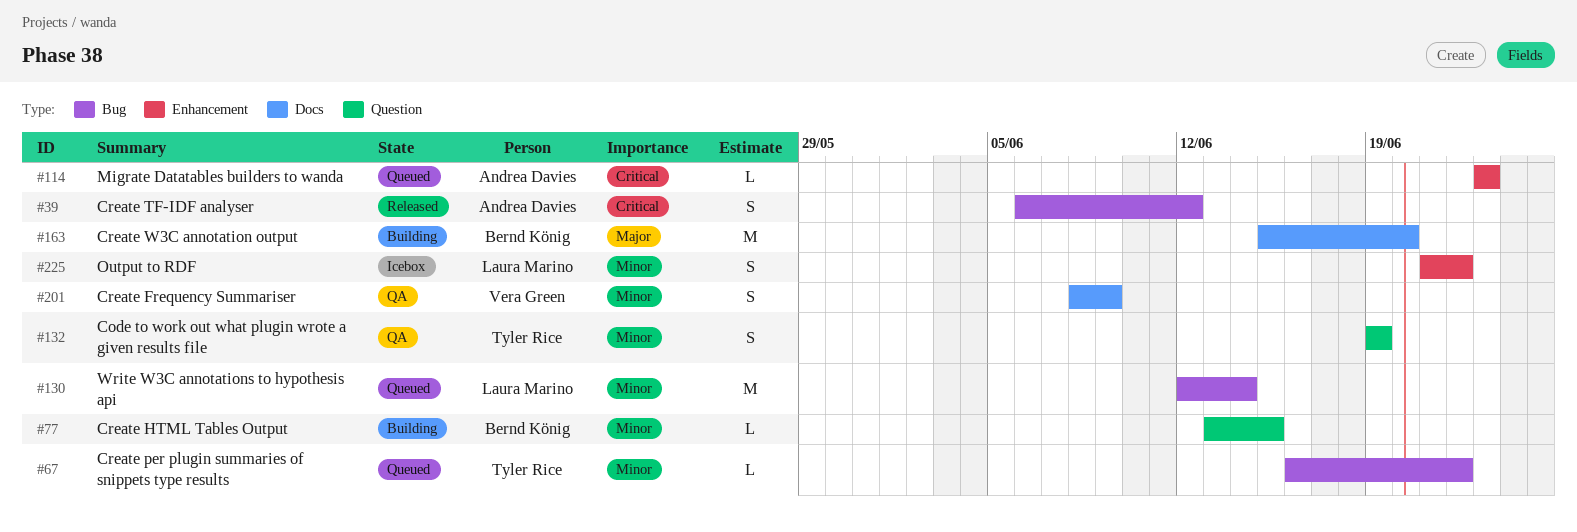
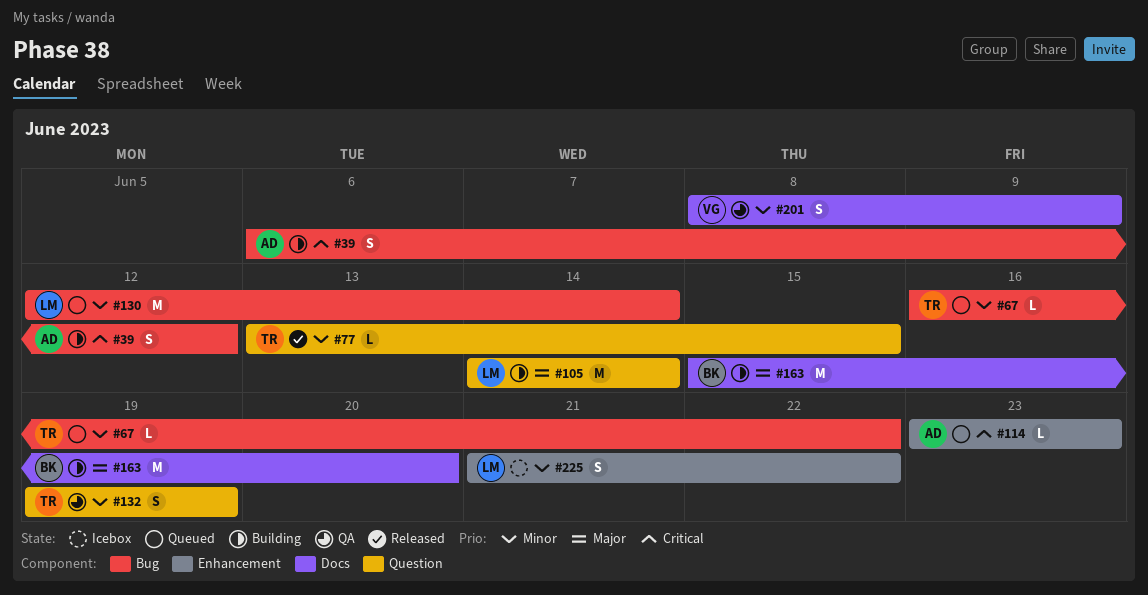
#39, status: Released -> Building
#77, status: Building -> Released
#77, owner: Bernd König -> Tyler Rice
#105: none -> present

